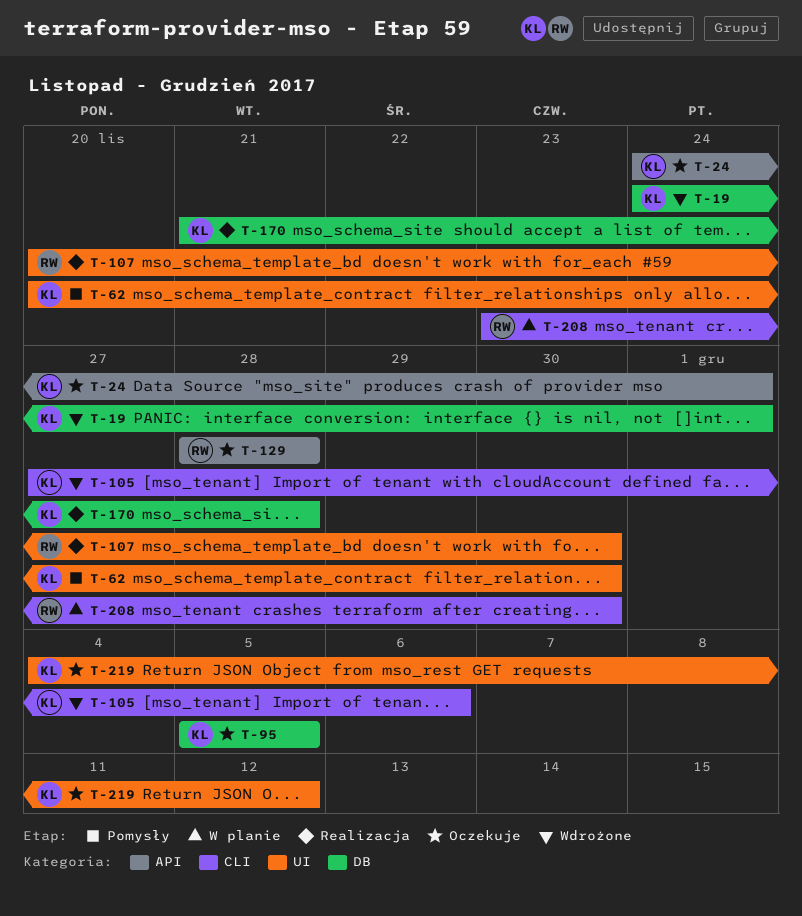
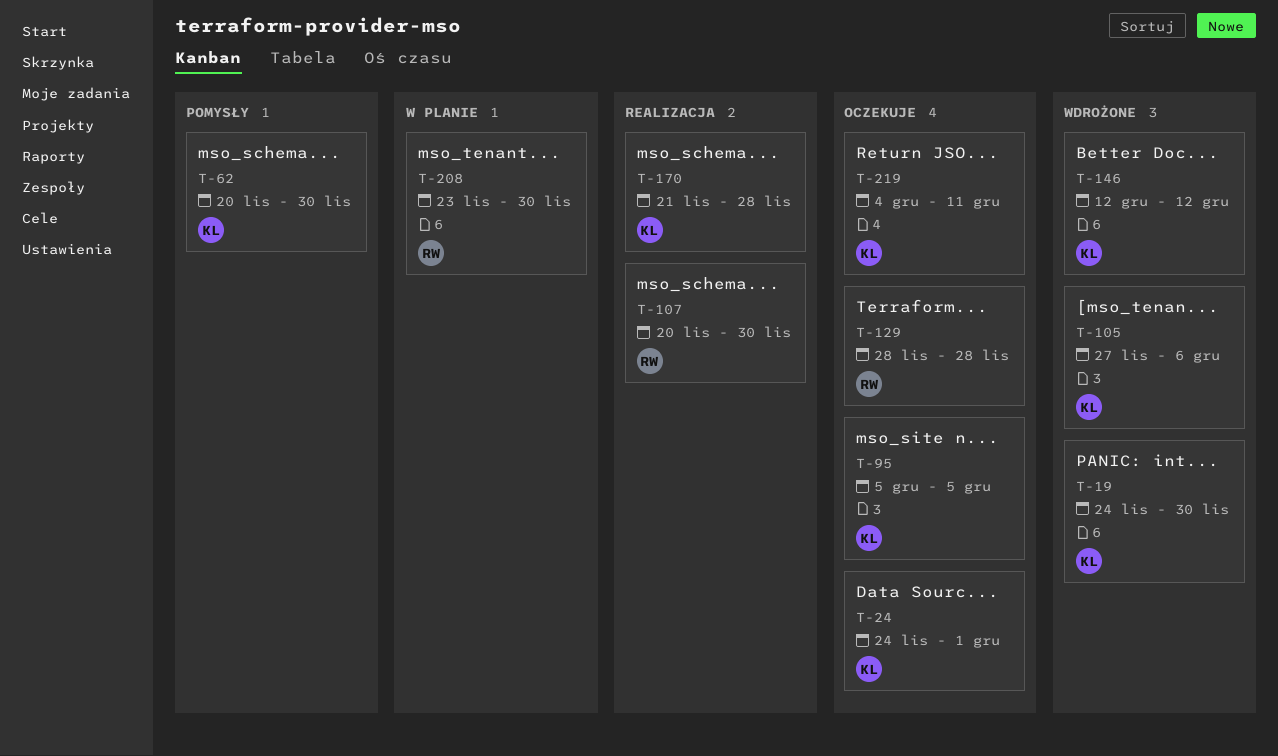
T-19, due: Dec 1 -> Nov 30
T-146: none -> present
T-219, due: Dec 12 -> Dec 11

